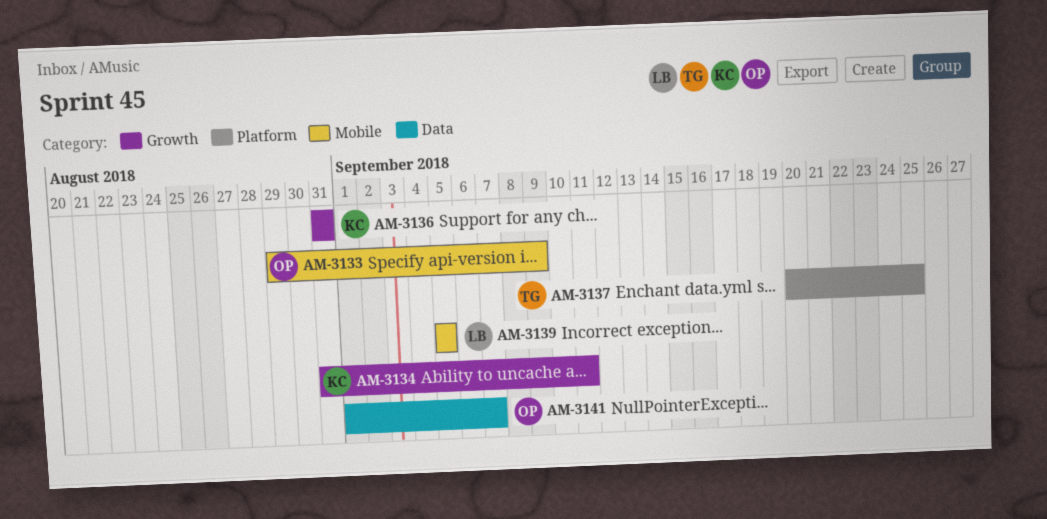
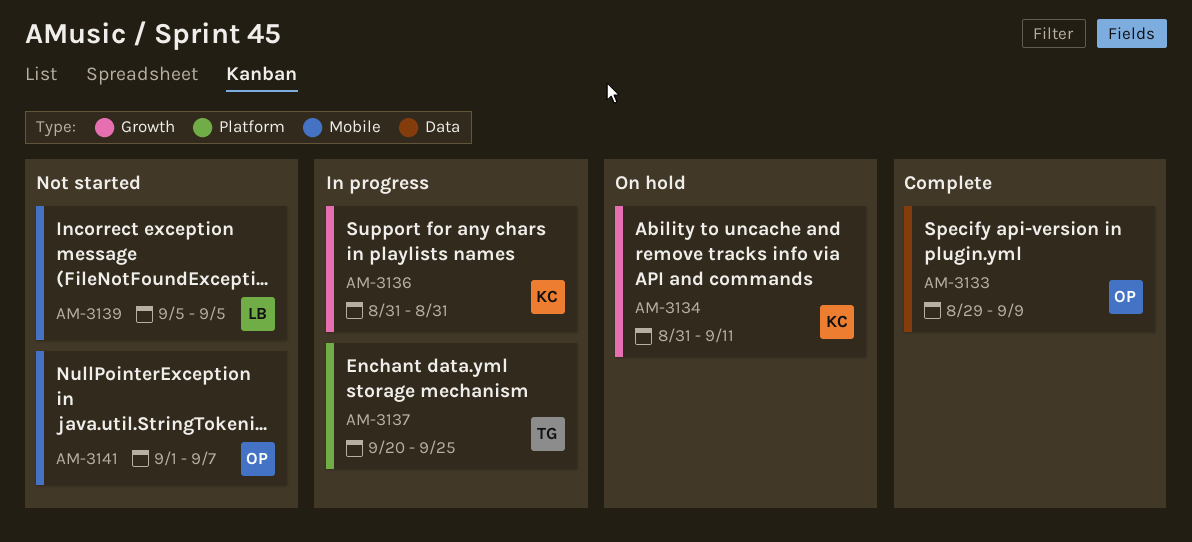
AM-3133, label: Mobile -> Data
AM-3141, label: Data -> Mobile

